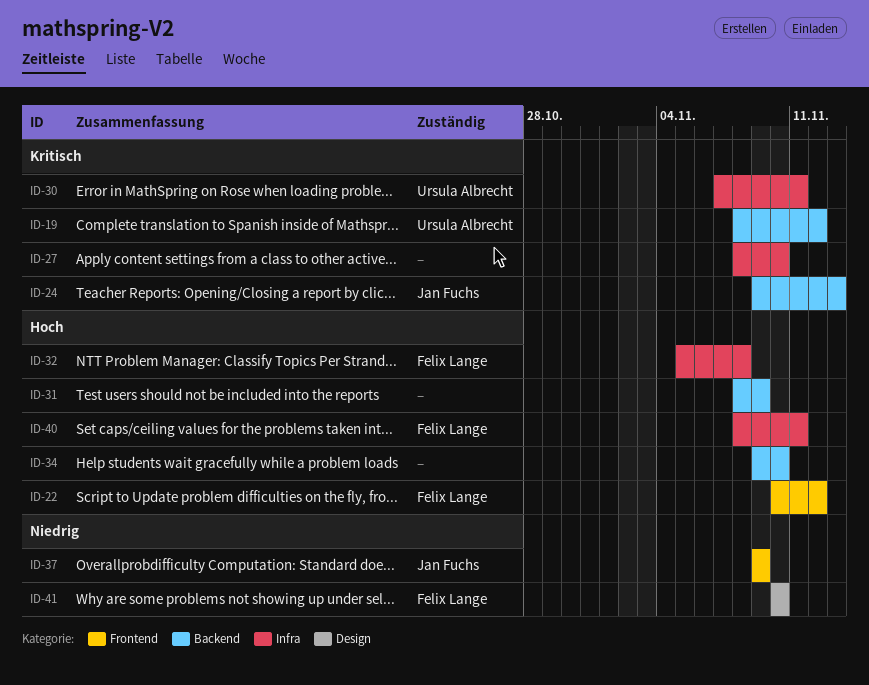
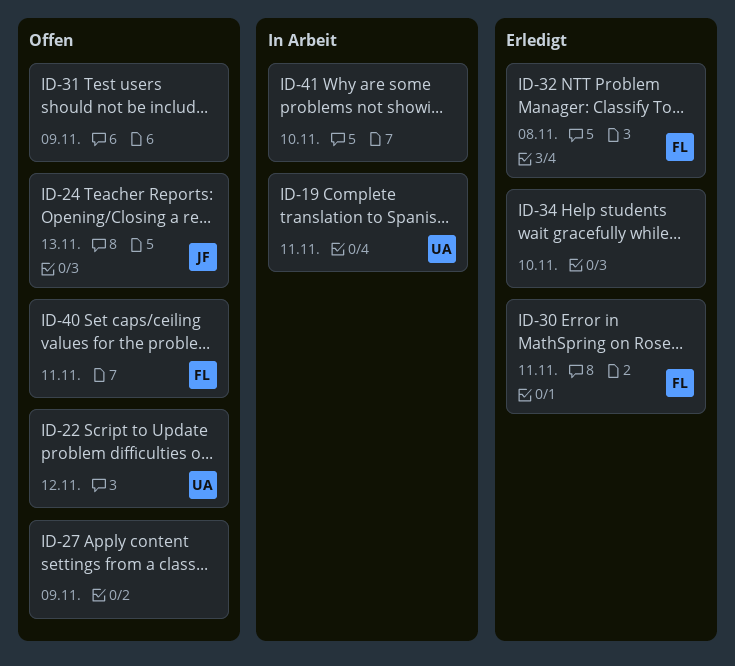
ID-19, due: Nov 12 -> Nov 11
ID-22, owner: Felix Lange -> Ursula Albrecht
ID-27, due: Nov 10 -> Nov 9
ID-30, owner: Ursula Albrecht -> Felix Lange
ID-37: present -> none
ID-41, owner: Felix Lange -> none

